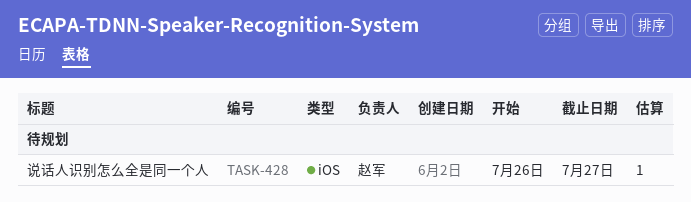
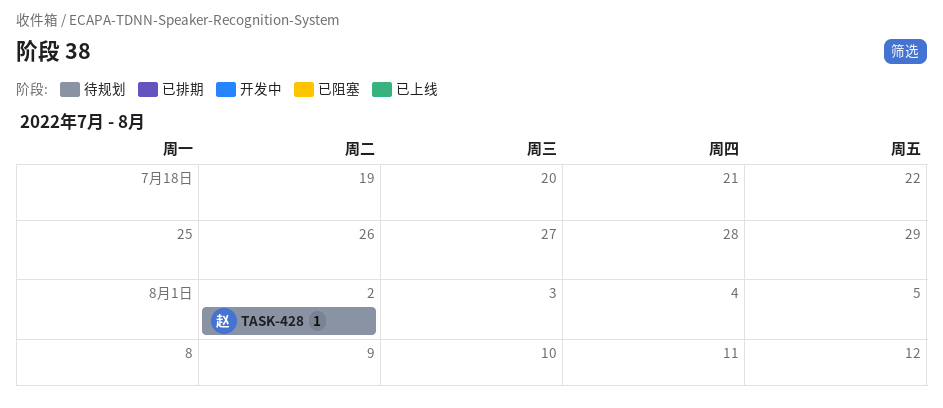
TASK-428, start: Jul 26 -> Aug 2
TASK-428, due: Jul 27 -> Aug 2

